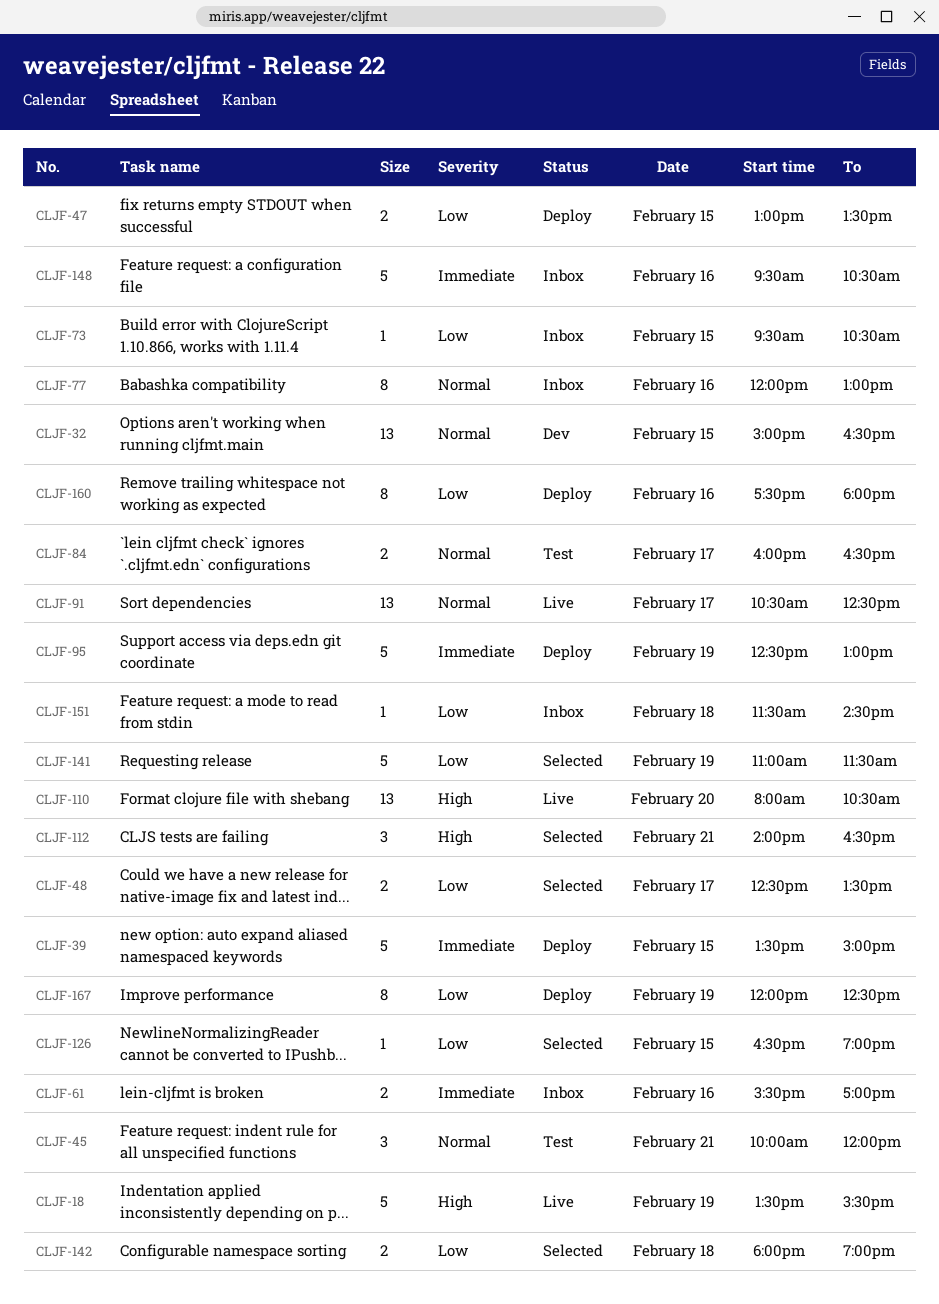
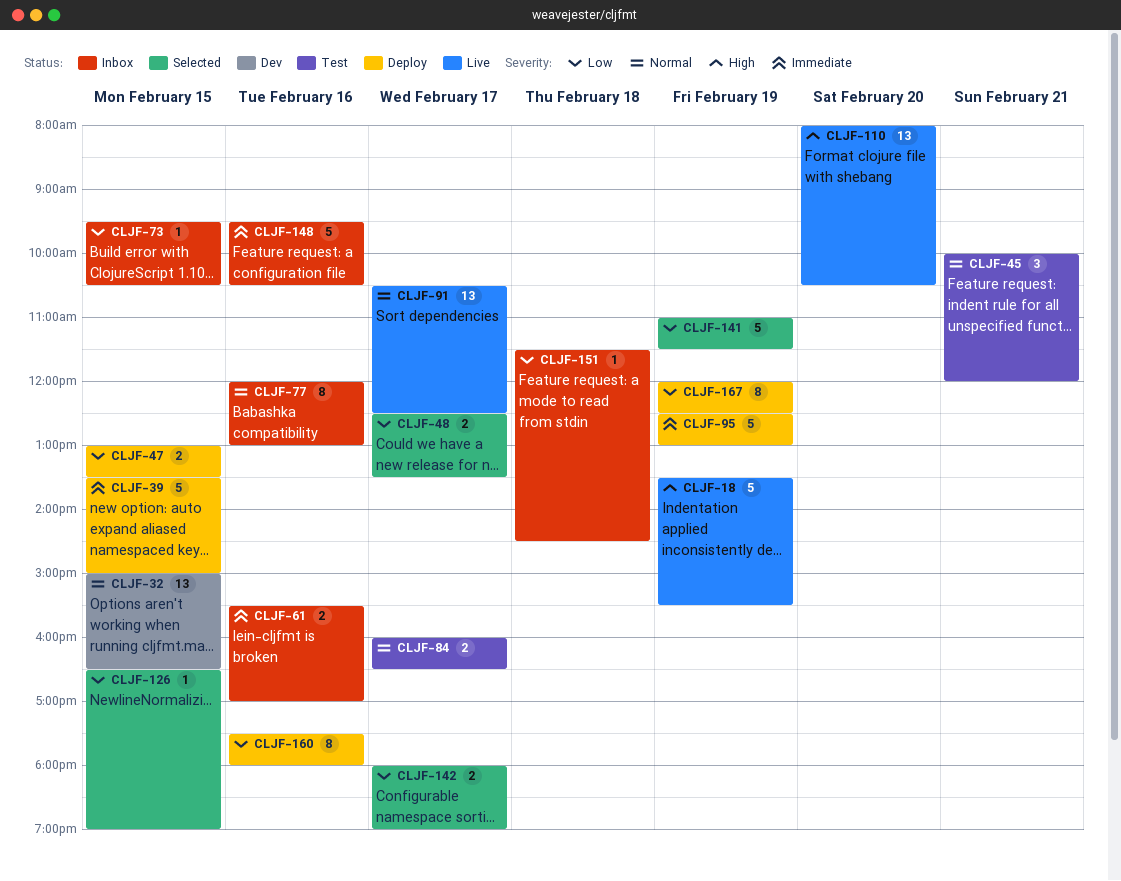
CLJF-112: present -> none
CLJF-142, day: Feb 18 -> Feb 17

